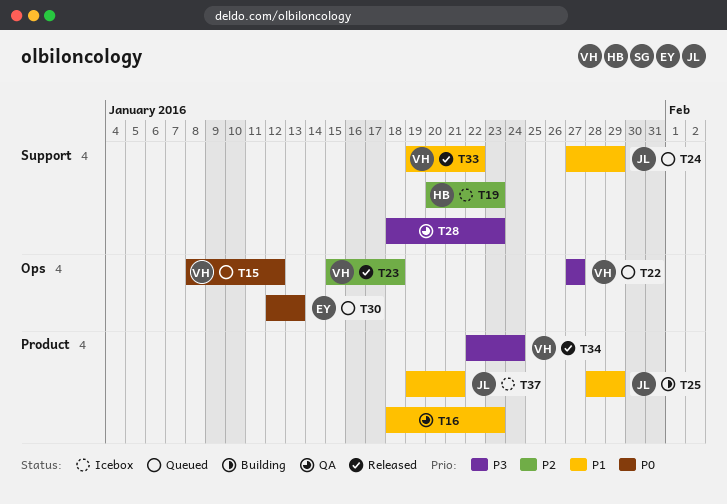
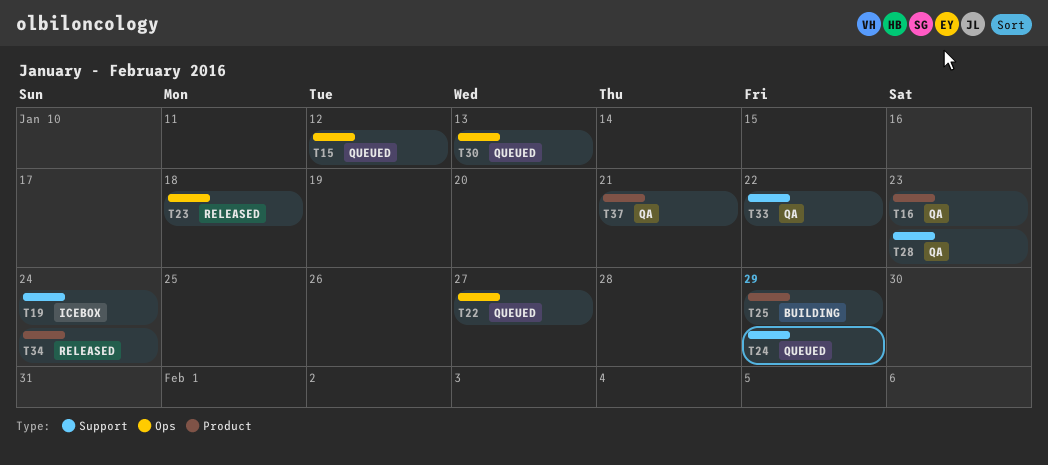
T19, due: Jan 23 -> Jan 24
T33, status: Released -> QA
T37, status: Icebox -> QA

